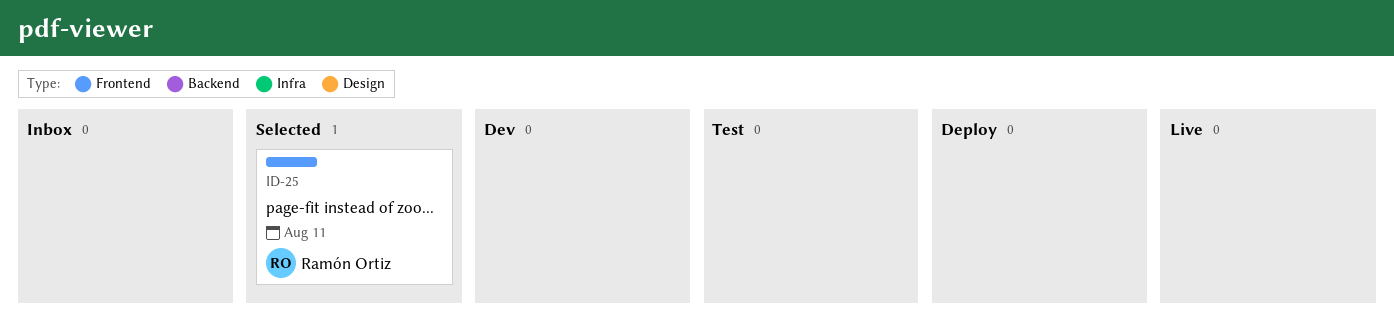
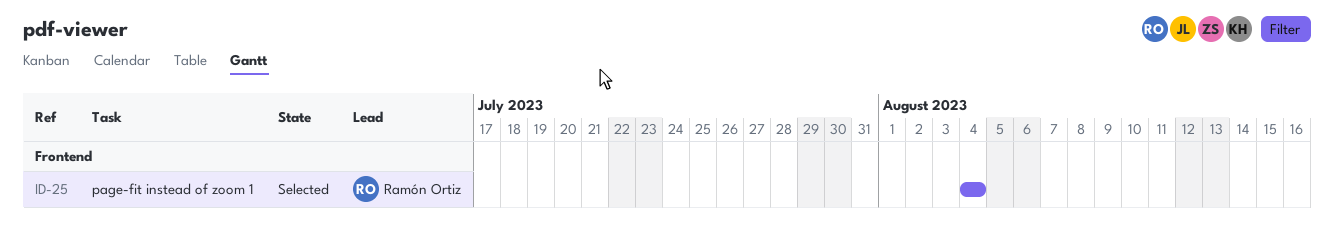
ID-25, due: Aug 11 -> Aug 4

